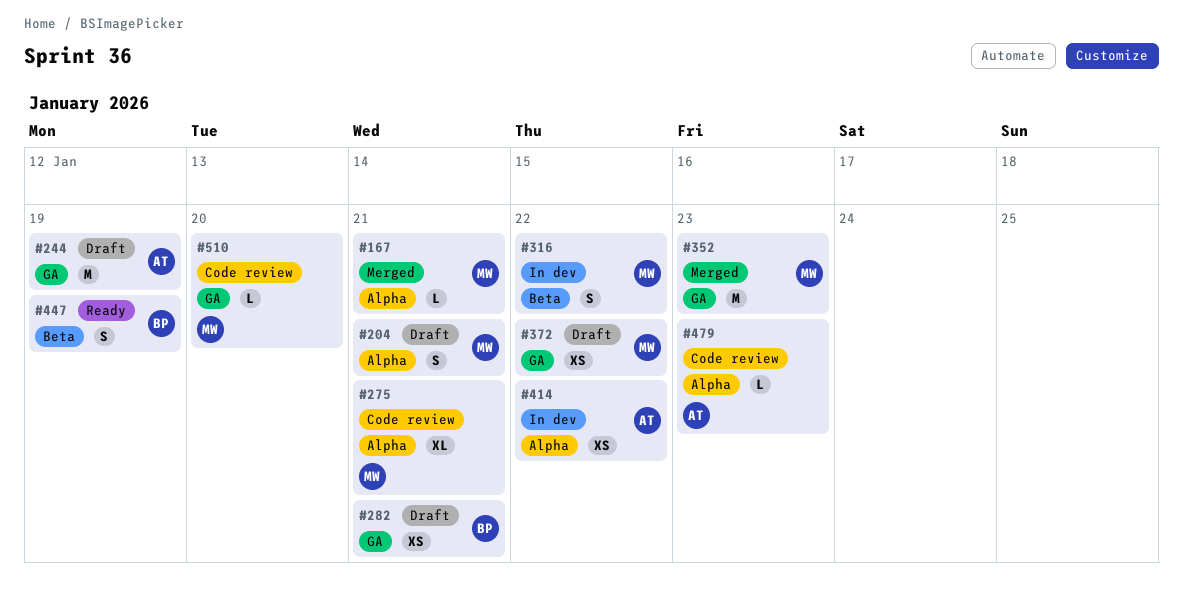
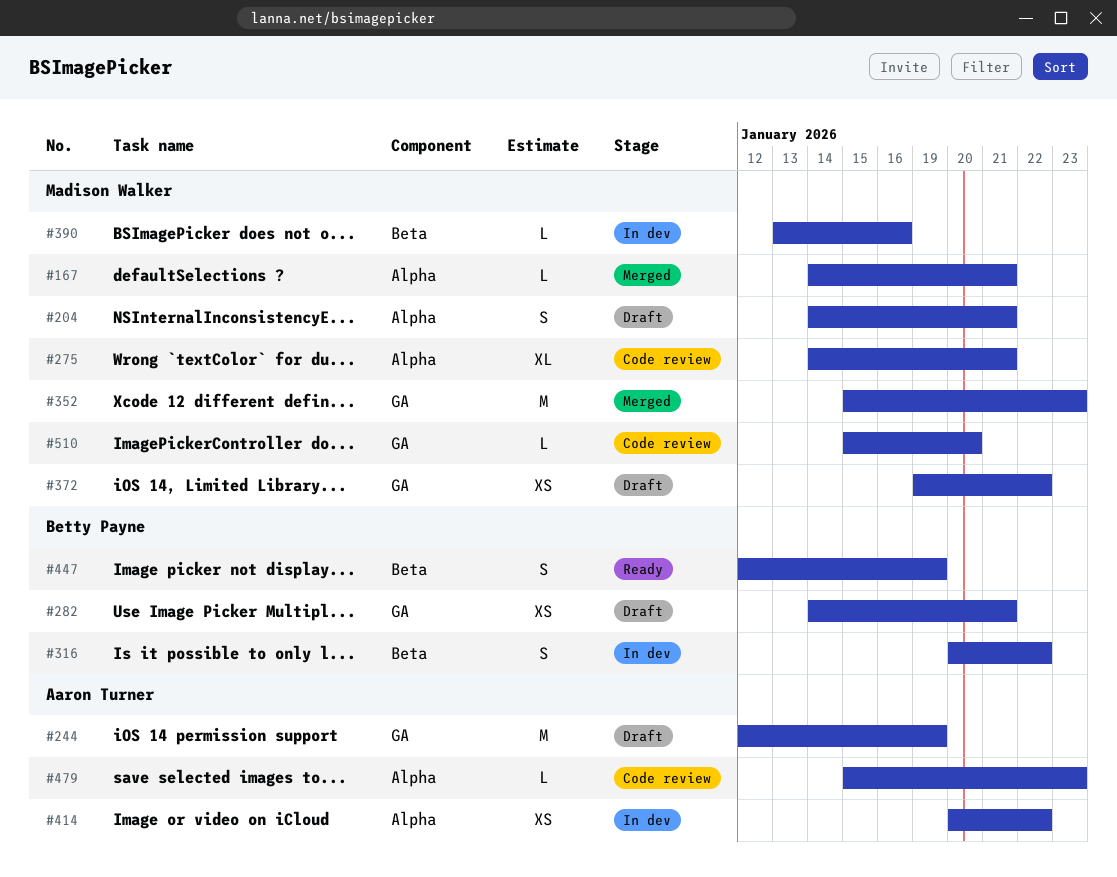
#316, owner: Madison Walker -> Betty Payne
#390: none -> present

